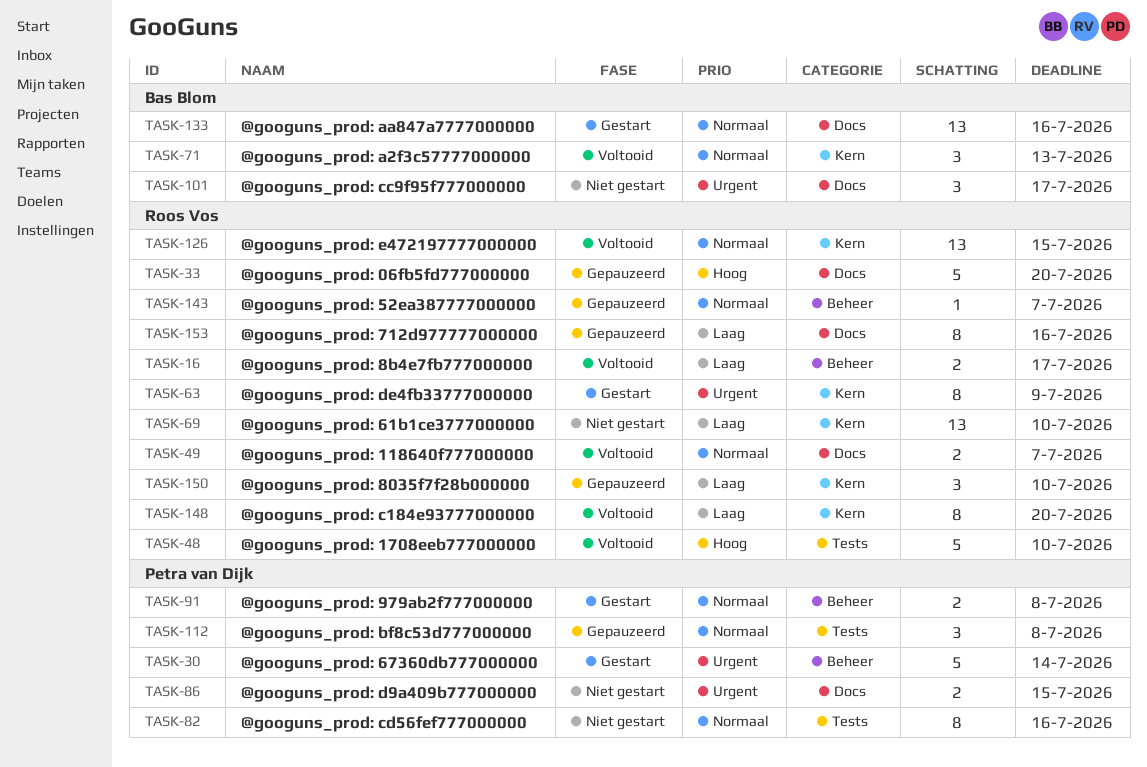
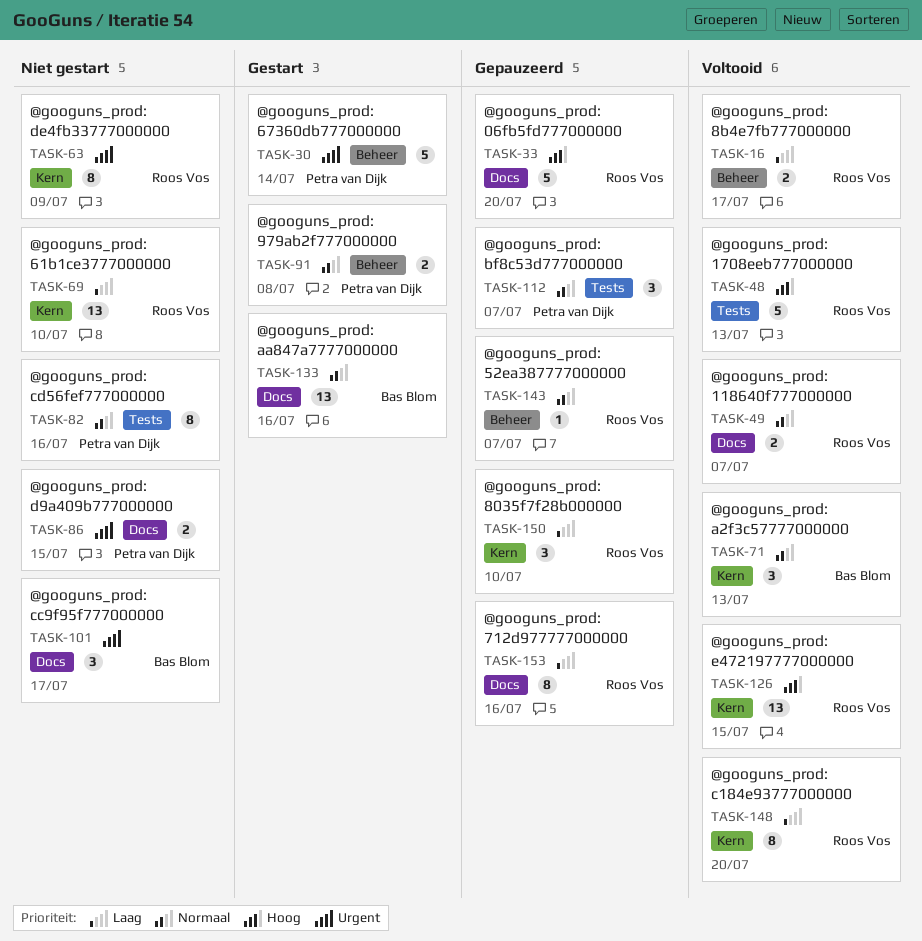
TASK-48, due: Jul 10 -> Jul 13
TASK-63, status: Gestart -> Niet gestart
TASK-112, due: Jul 8 -> Jul 7
TASK-126, priority: Normaal -> Hoog

